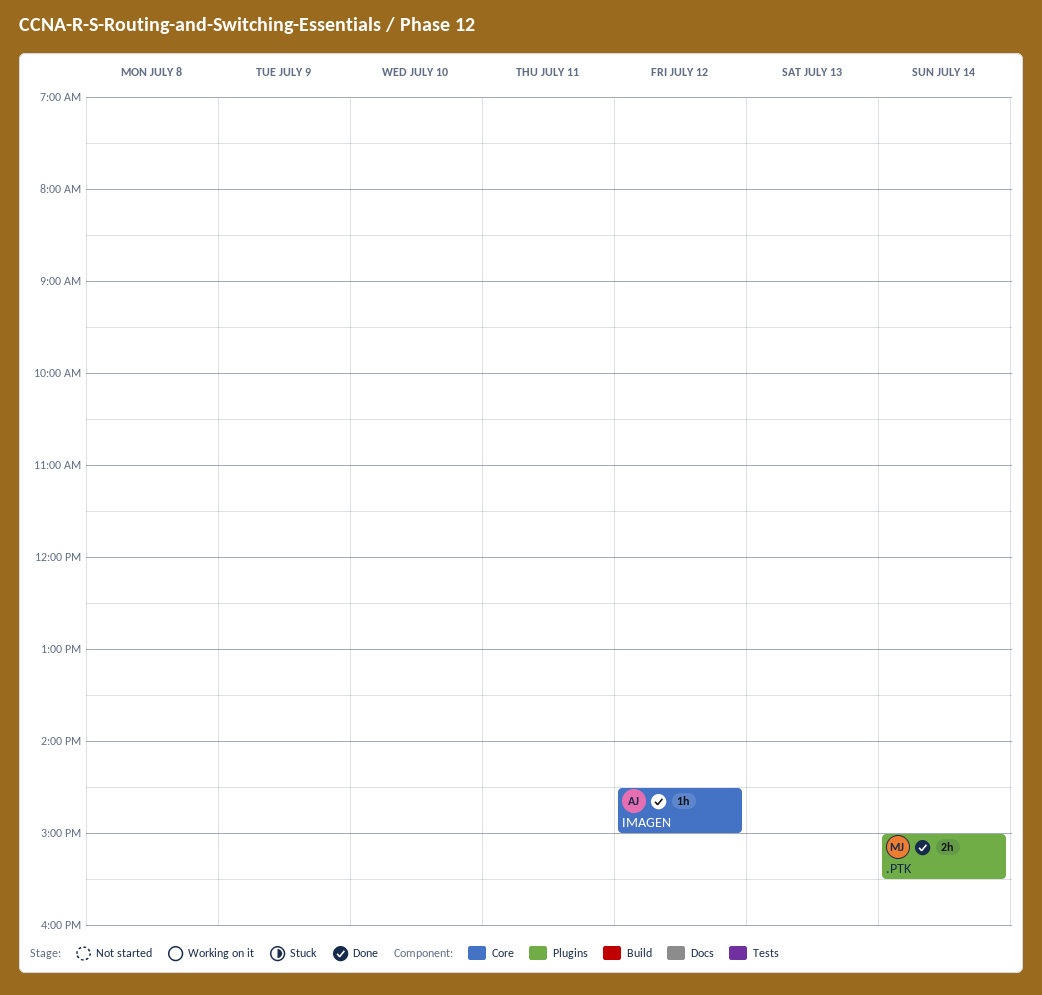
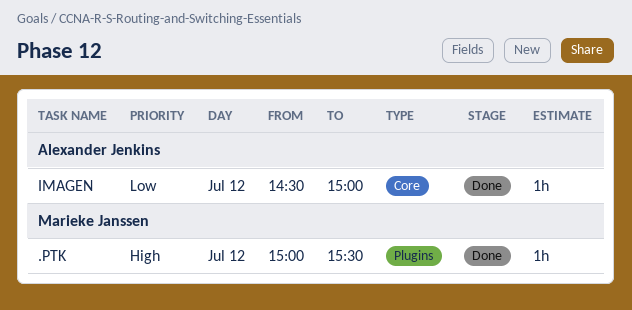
.PTK, estimate: 2h -> 1h
.PTK, day: Jul 14 -> Jul 12

